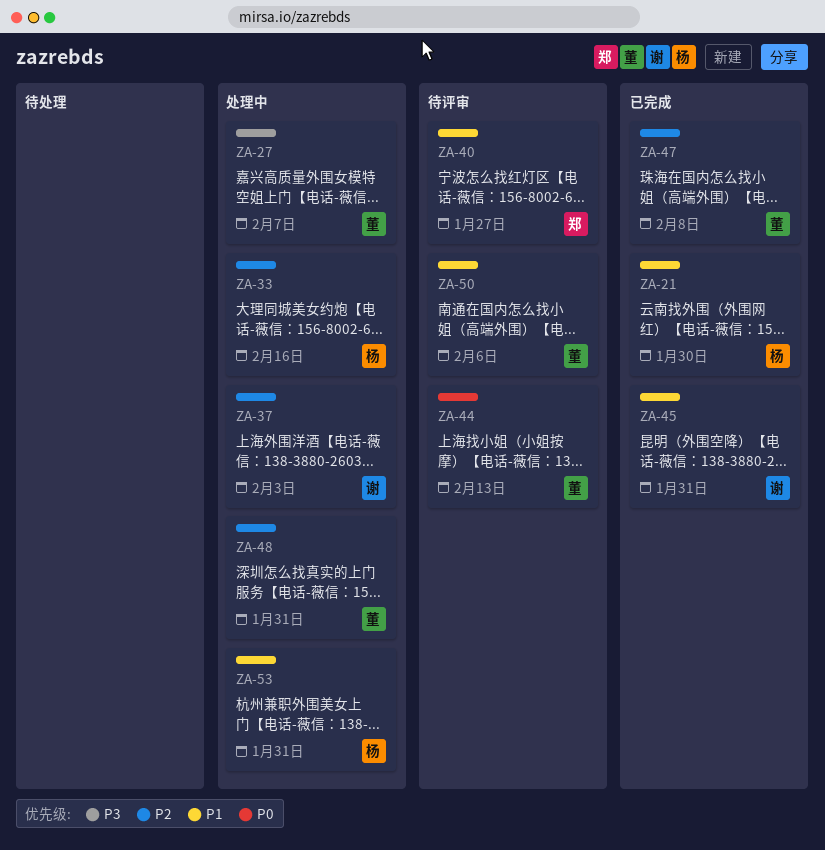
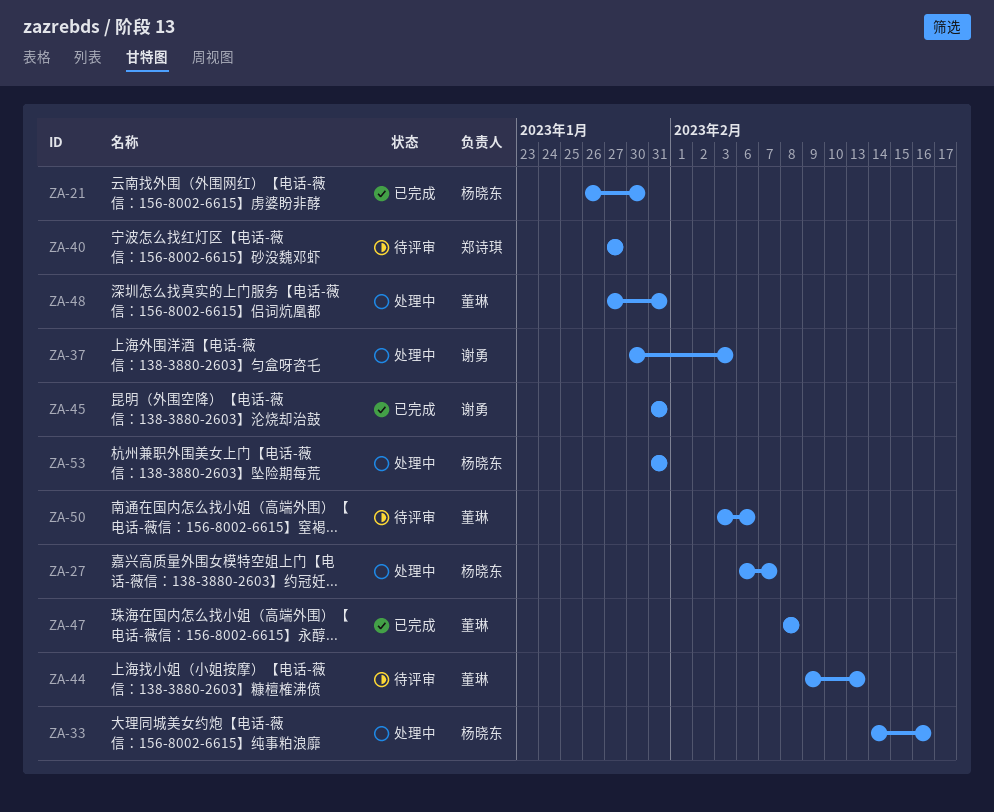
ZA-27, owner: 董琳 -> 杨晓东

